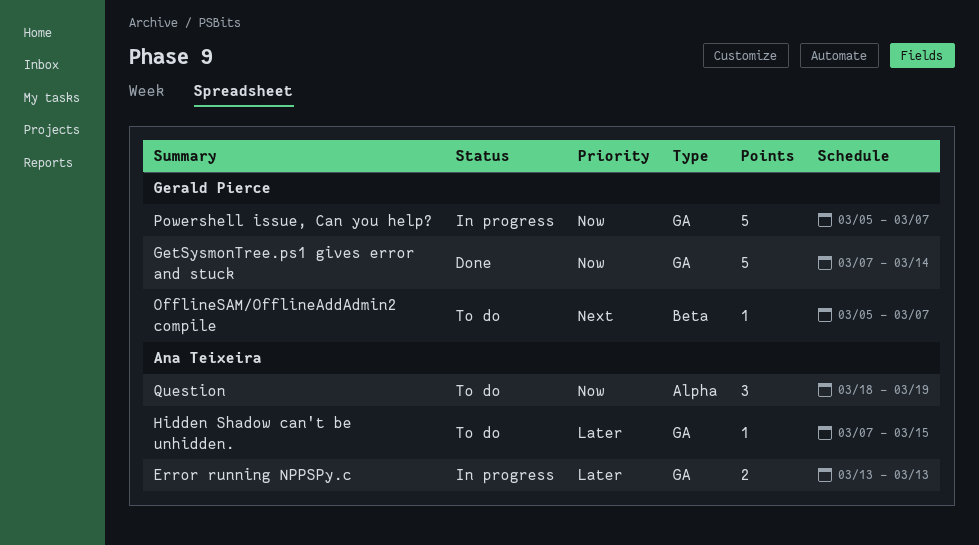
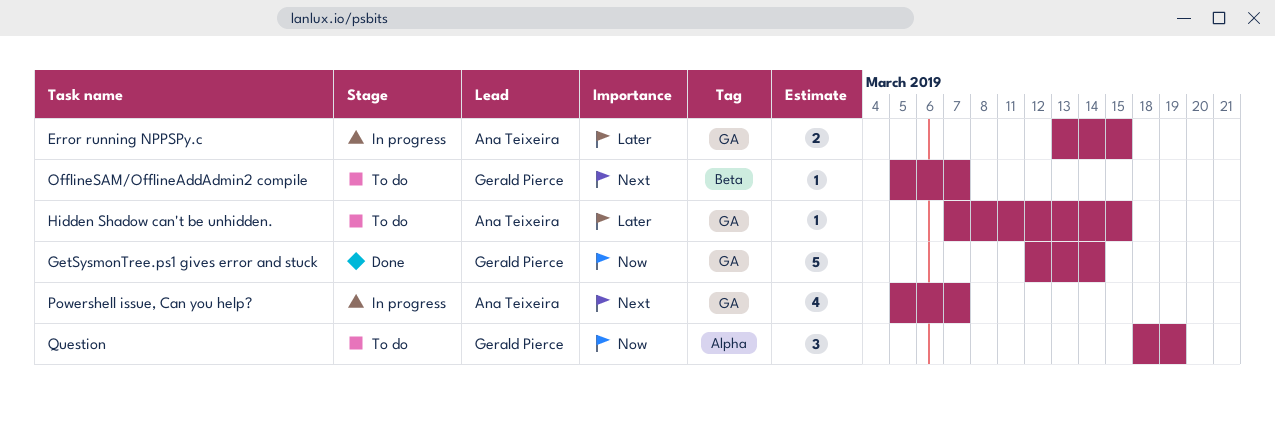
Error running NPPSPy.c, due: Mar 13 -> Mar 15
GetSysmonTree.ps1 gives error and stuck, start: Mar 7 -> Mar 12
Powershell issue, Can you help?, owner: Gerald Pierce -> Ana Teixeira
Powershell issue, Can you help?, priority: Now -> Next
Powershell issue, Can you help?, estimate: 5 -> 4
Question, owner: Ana Teixeira -> Gerald Pierce

